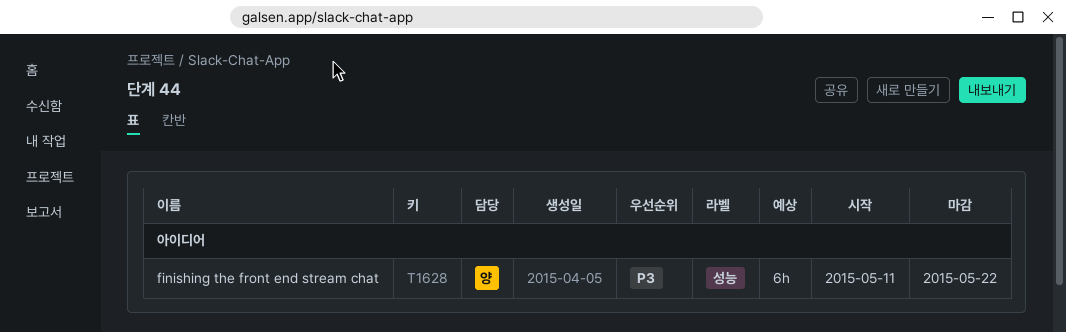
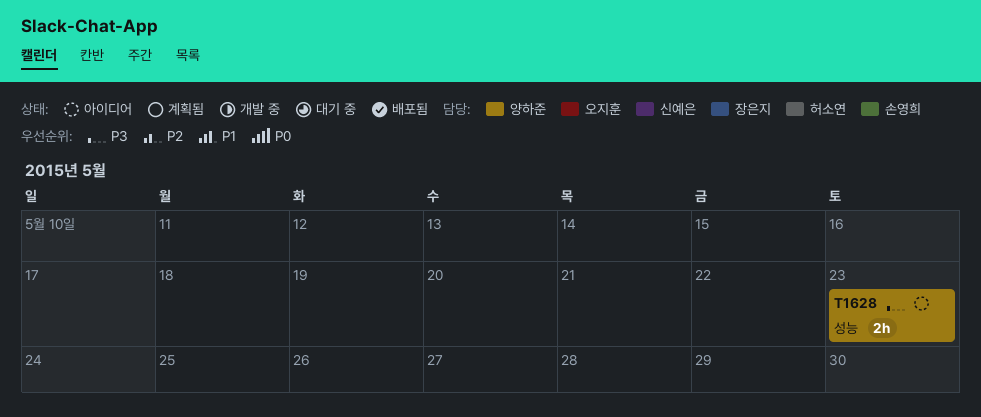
T1628, estimate: 6h -> 2h
T1628, due: May 22 -> May 23

